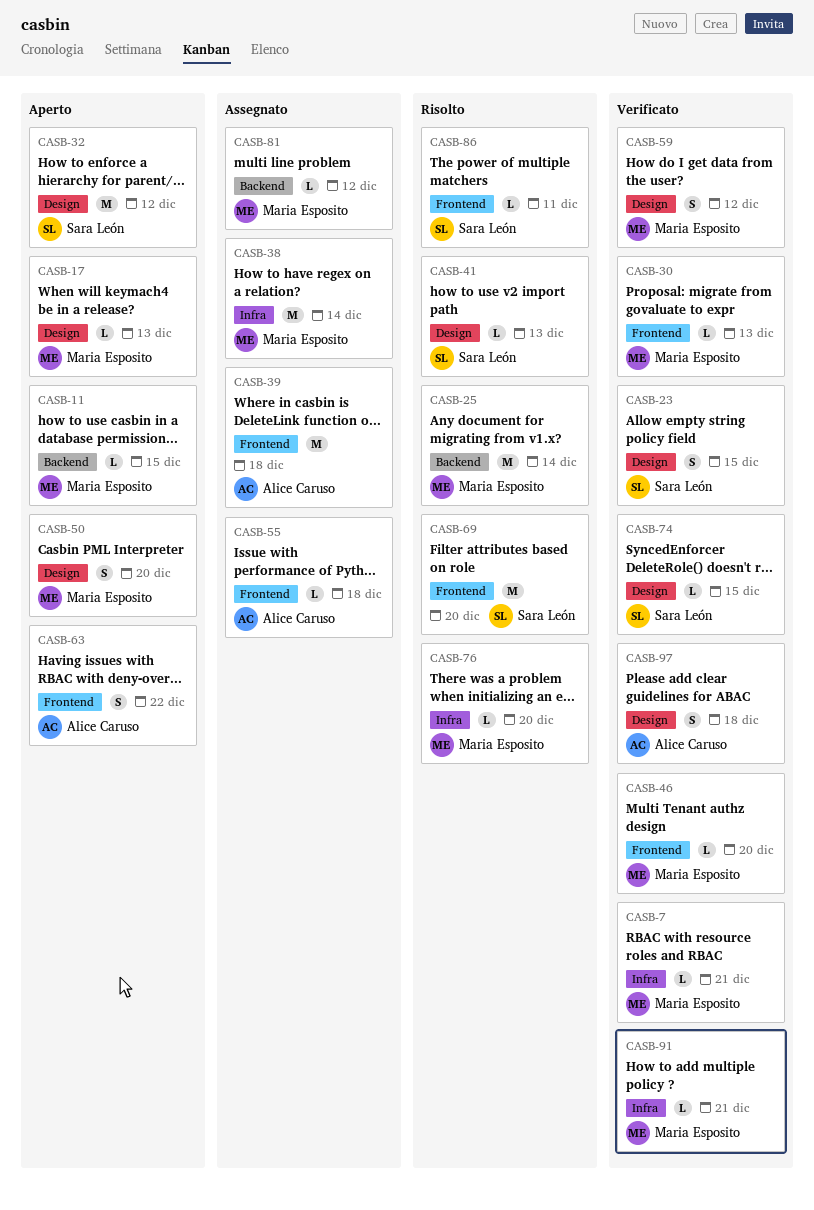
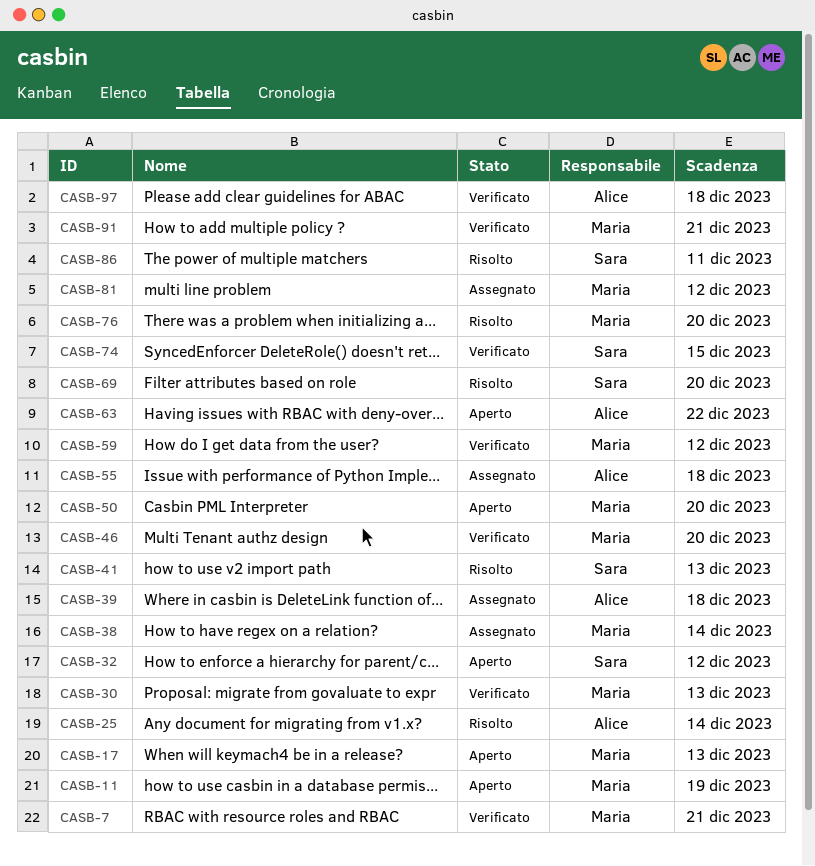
CASB-11, due: Dec 15 -> Dec 19
CASB-23: present -> none
CASB-25, owner: Maria Esposito -> Alice Caruso

